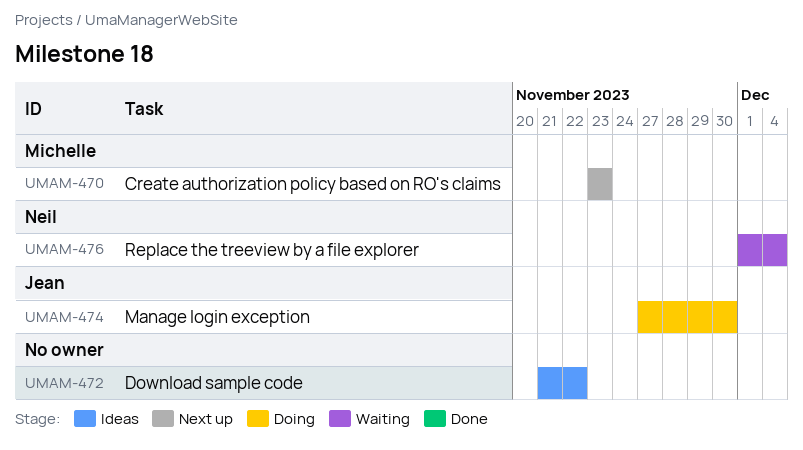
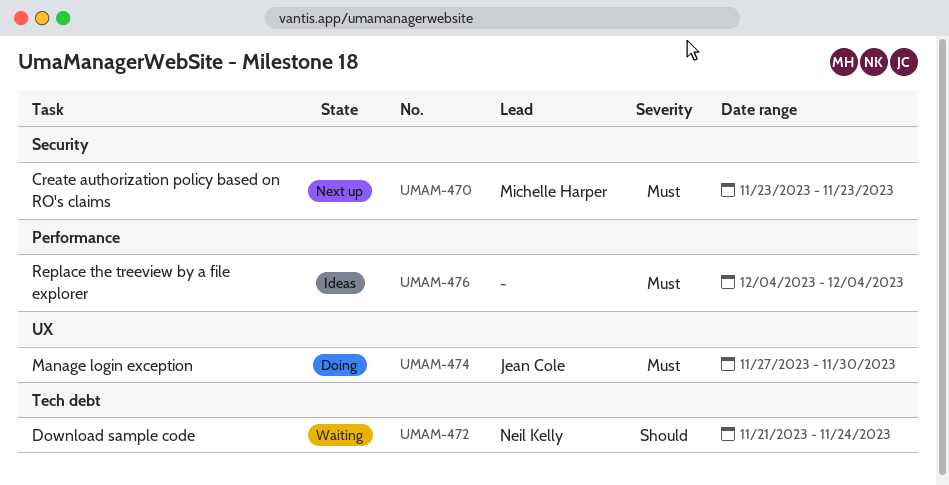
UMAM-472, status: Ideas -> Waiting
UMAM-472, owner: none -> Neil Kelly
UMAM-472, due: Nov 22 -> Nov 24
UMAM-476, status: Waiting -> Ideas
UMAM-476, owner: Neil Kelly -> none
UMAM-476, start: Dec 1 -> Dec 4

